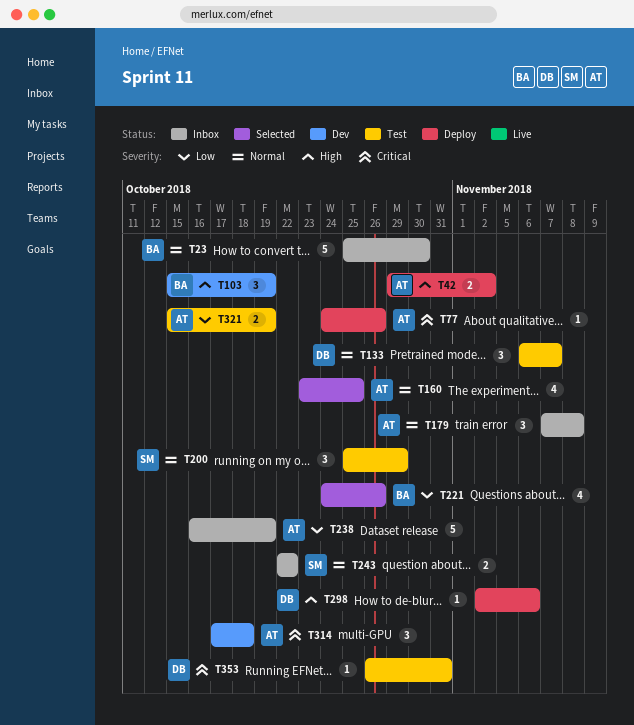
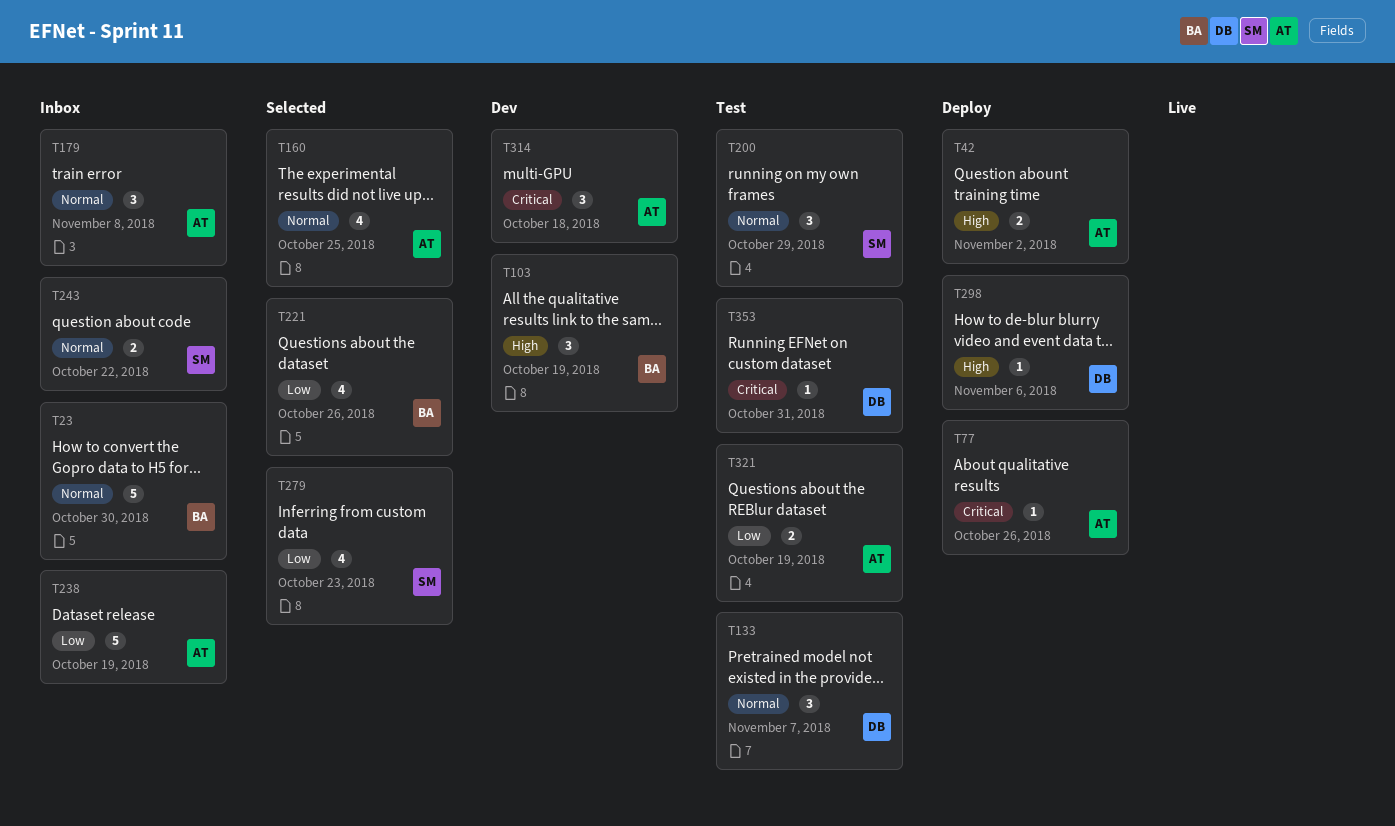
T279: none -> present

